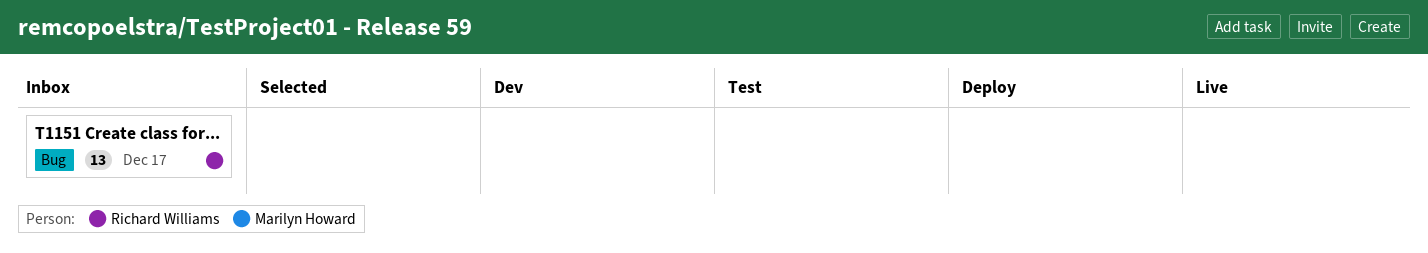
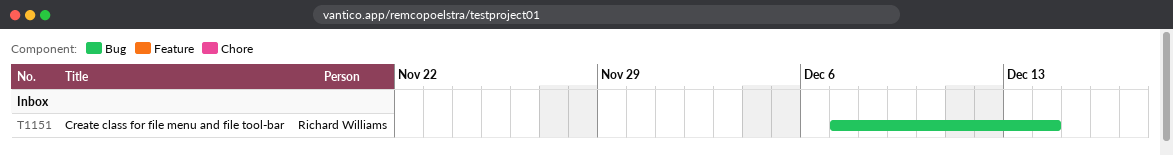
T1151, due: Dec 17 -> Dec 14

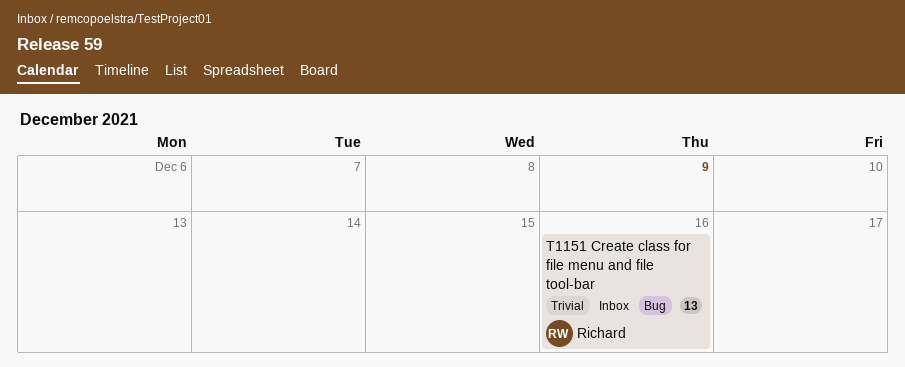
T1151, due: Dec 14 -> Dec 16

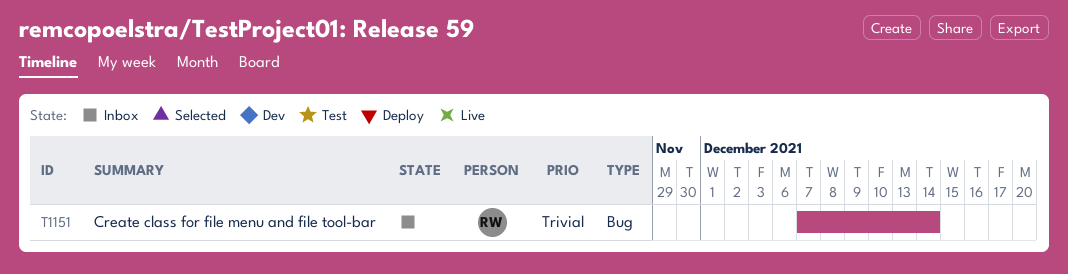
T1151, due: Dec 16 -> Dec 14

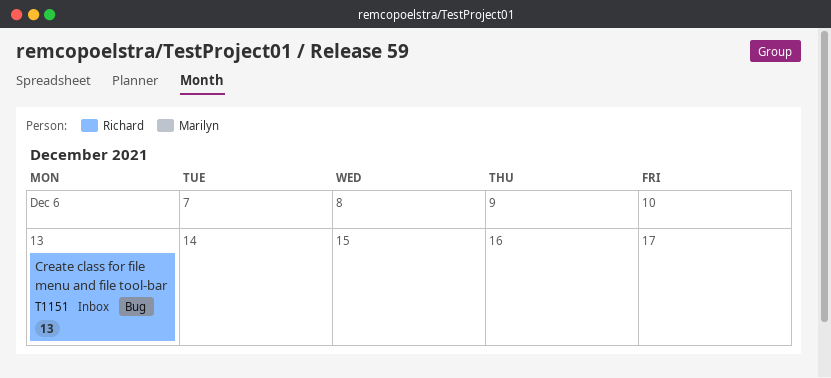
T1151, due: Dec 14 -> Dec 13

